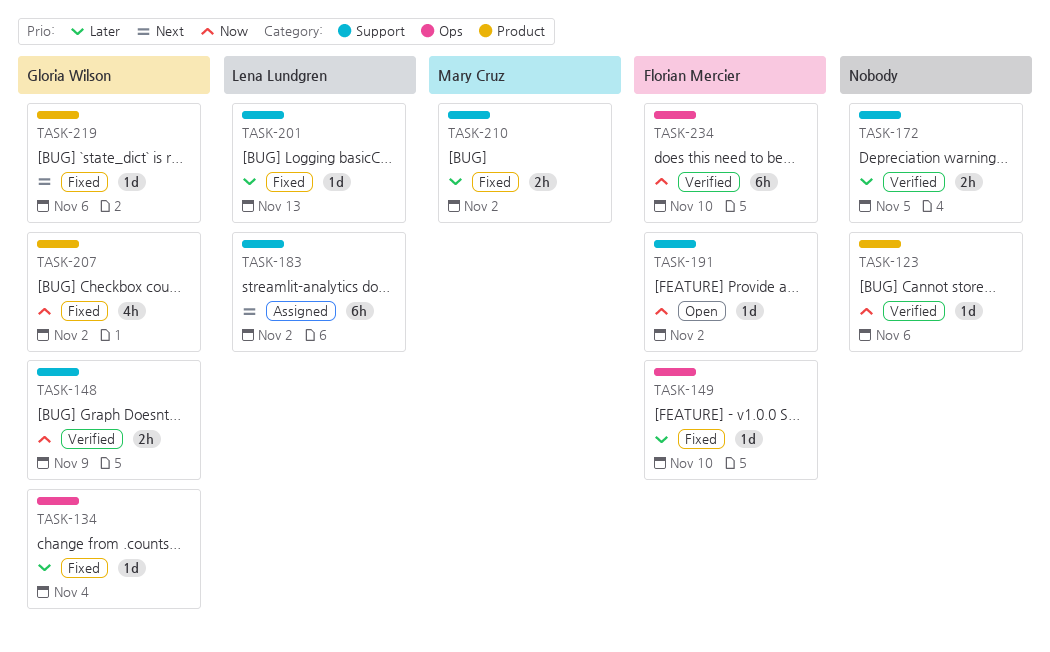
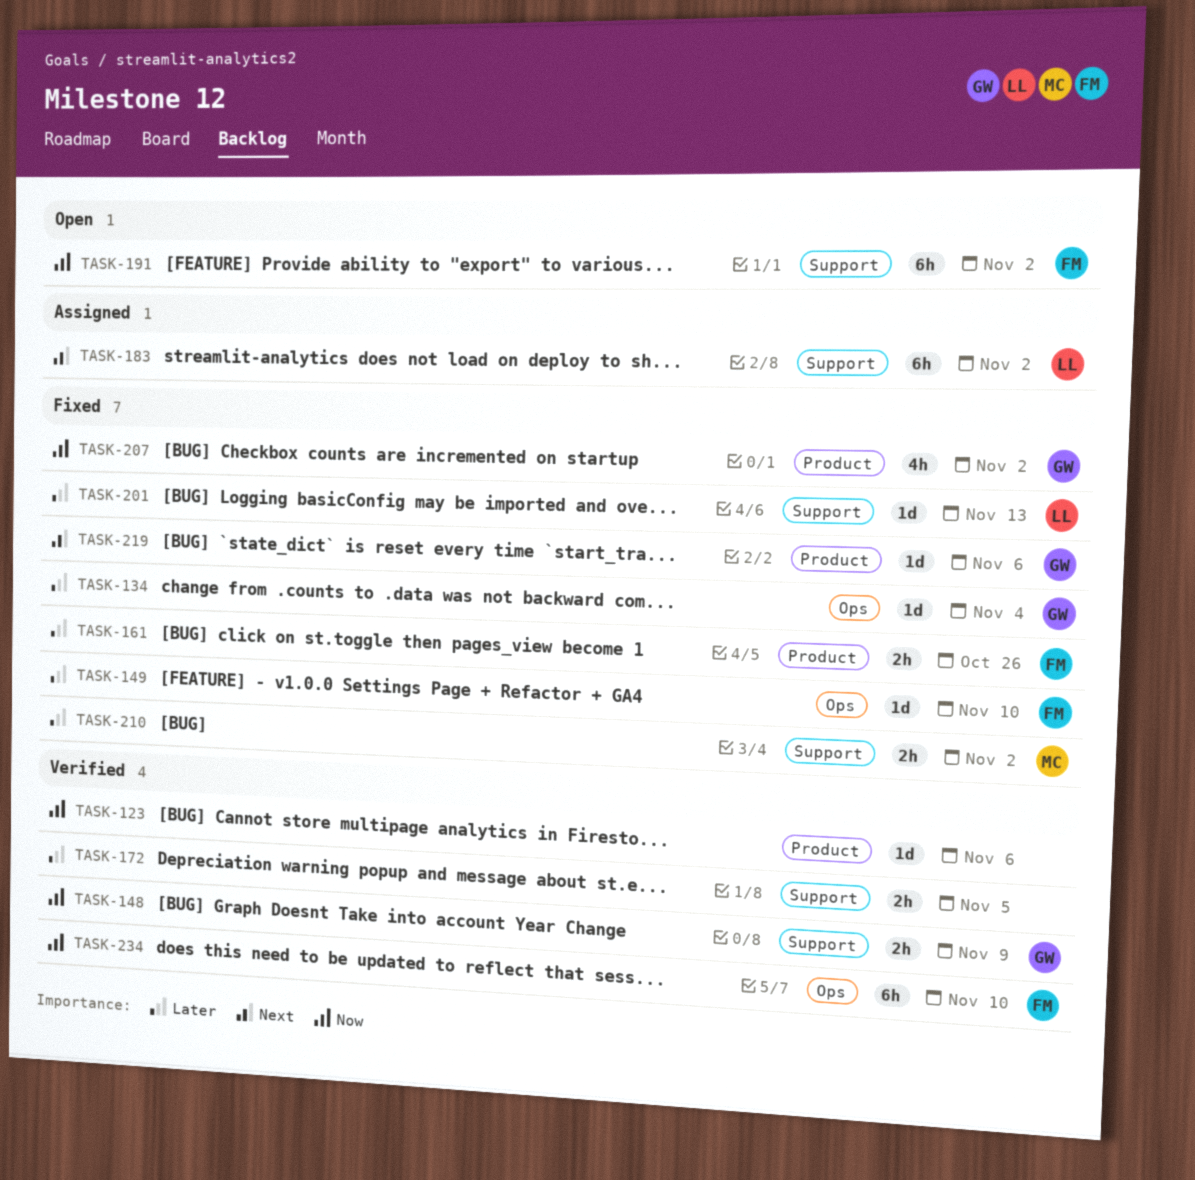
TASK-161: none -> present
TASK-191, estimate: 1d -> 6h

